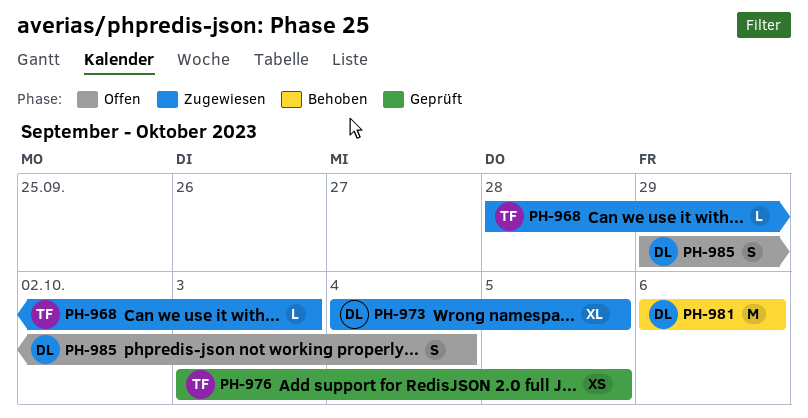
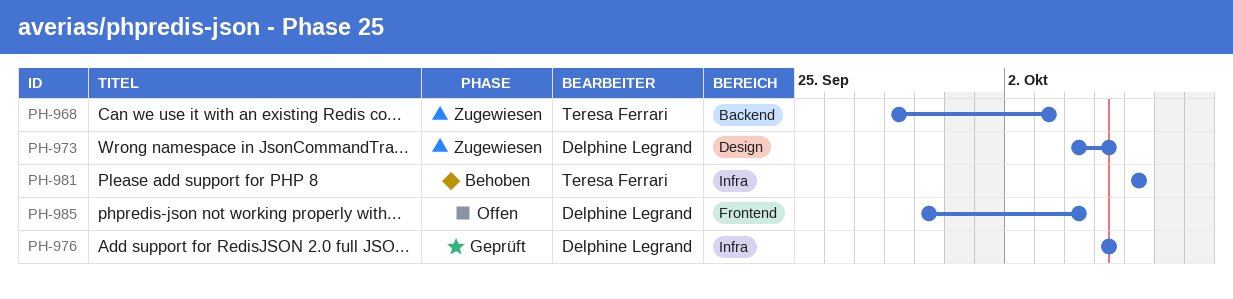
PH-976, owner: Teresa Ferrari -> Delphine Legrand
PH-976, start: Oct 3 -> Oct 5
PH-981, owner: Delphine Legrand -> Teresa Ferrari

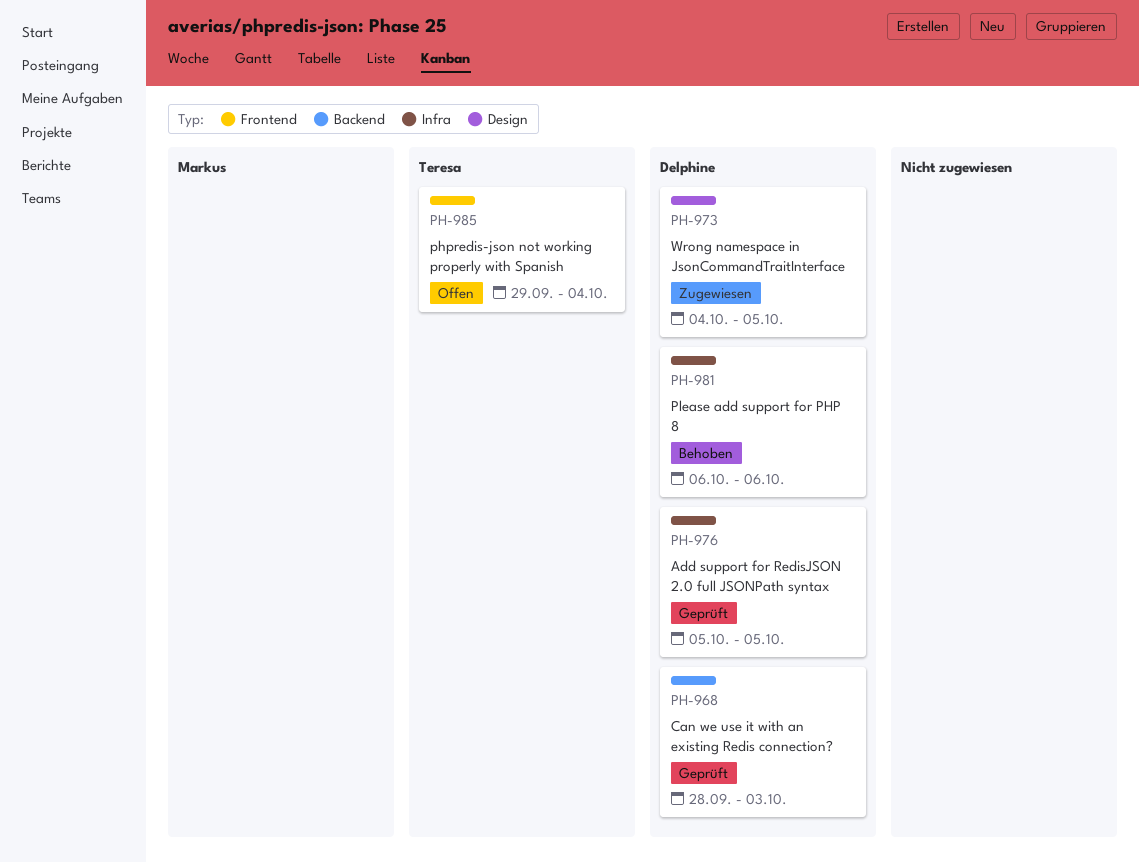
PH-968, status: Zugewiesen -> Geprüft
PH-968, owner: Teresa Ferrari -> Delphine Legrand
PH-981, owner: Teresa Ferrari -> Delphine Legrand
PH-985, owner: Delphine Legrand -> Teresa Ferrari

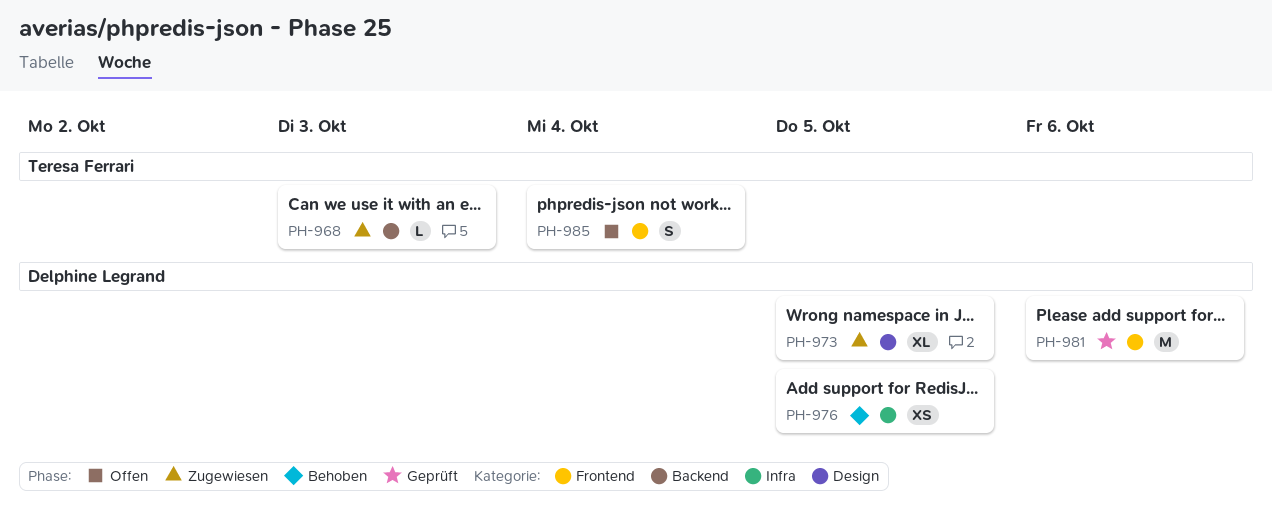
PH-968, status: Geprüft -> Zugewiesen
PH-968, owner: Delphine Legrand -> Teresa Ferrari
PH-976, status: Geprüft -> Behoben
PH-981, status: Behoben -> Geprüft
PH-981, label: Infra -> Frontend

